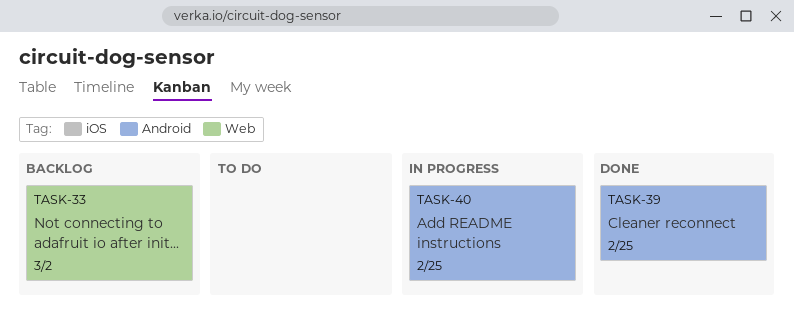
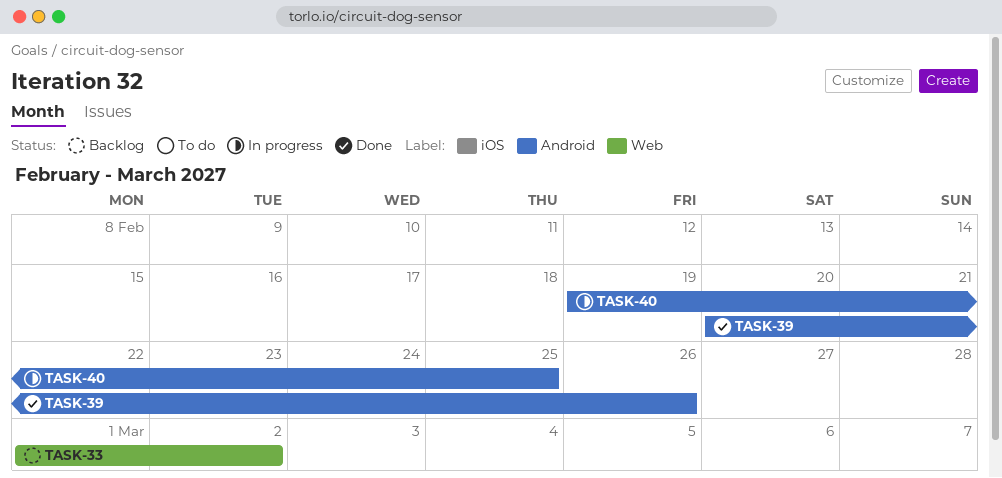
TASK-39, due: Feb 25 -> Feb 26

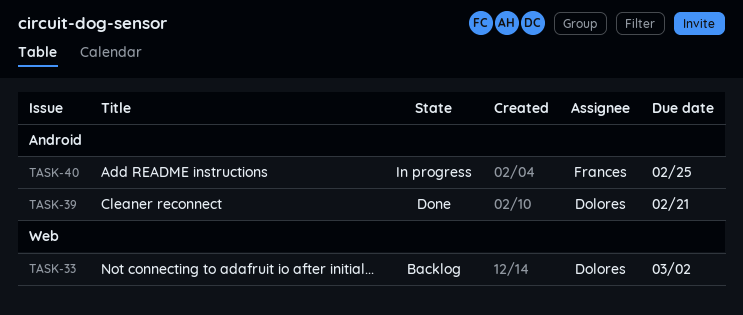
TASK-39, due: Feb 26 -> Feb 21

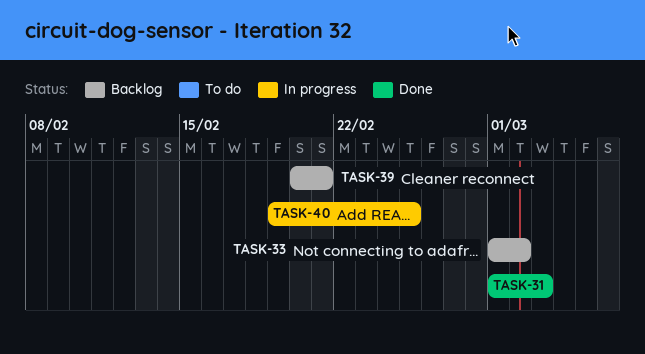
TASK-31: none -> present
TASK-39, status: Done -> Backlog

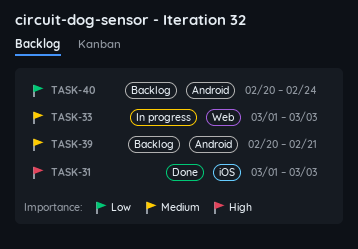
TASK-33, status: Backlog -> In progress
TASK-33, due: Mar 2 -> Mar 3
TASK-40, status: In progress -> Backlog
TASK-40, start: Feb 19 -> Feb 20
TASK-40, due: Feb 25 -> Feb 24

